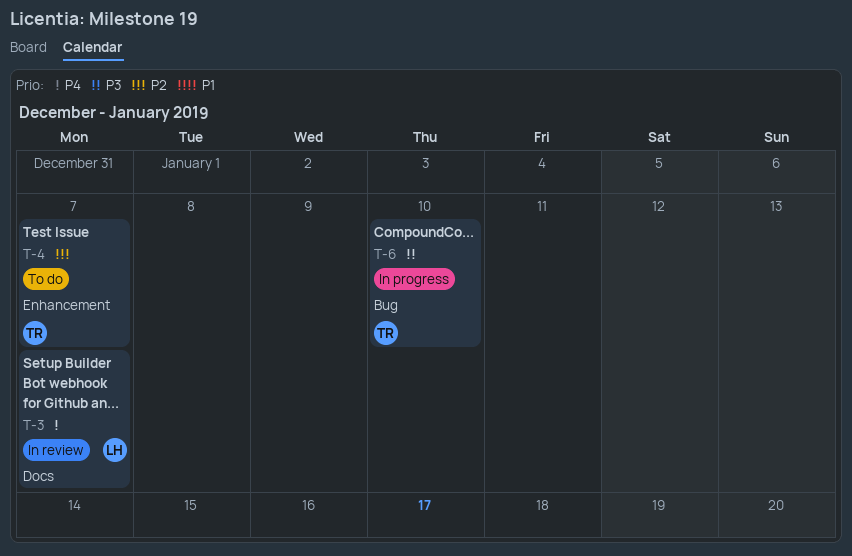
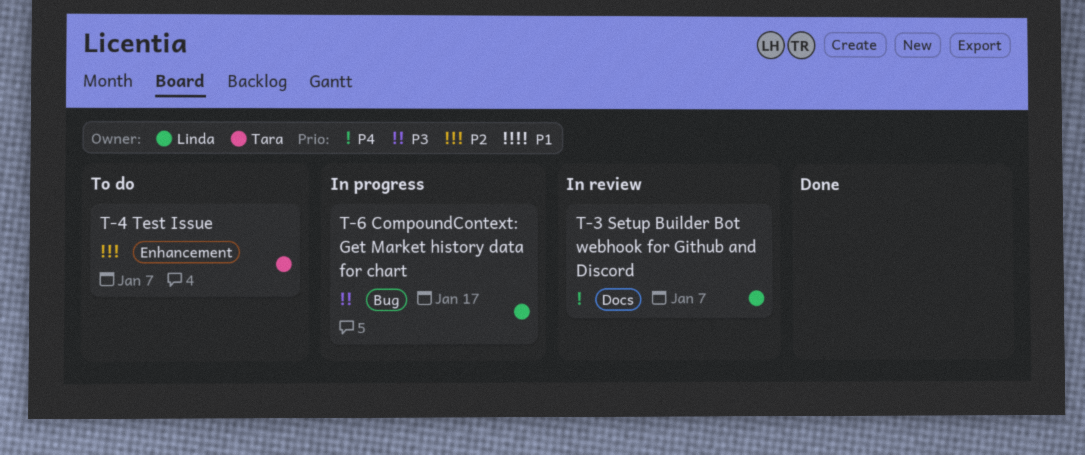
T-6, owner: Tara -> Linda
T-6, due: Jan 10 -> Jan 17

